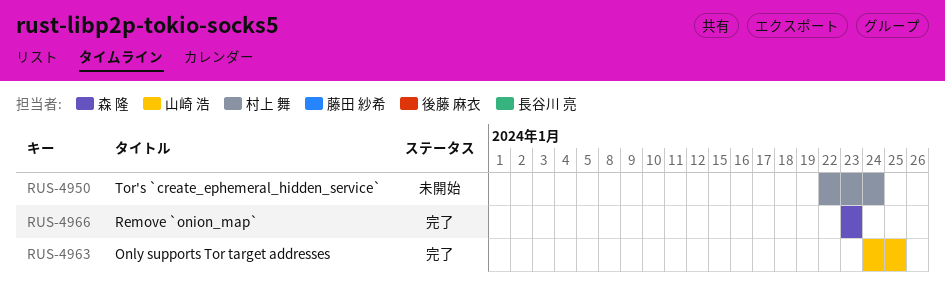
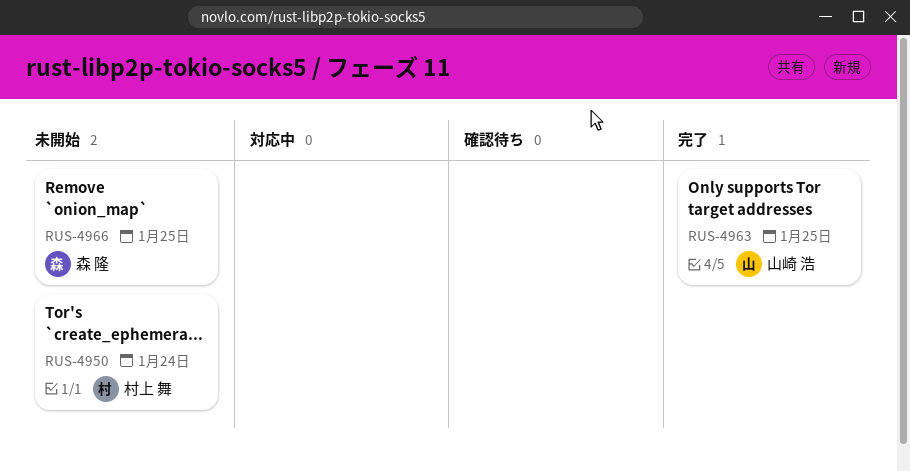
RUS-4966, status: 完了 -> 未開始
RUS-4966, due: Jan 23 -> Jan 25

